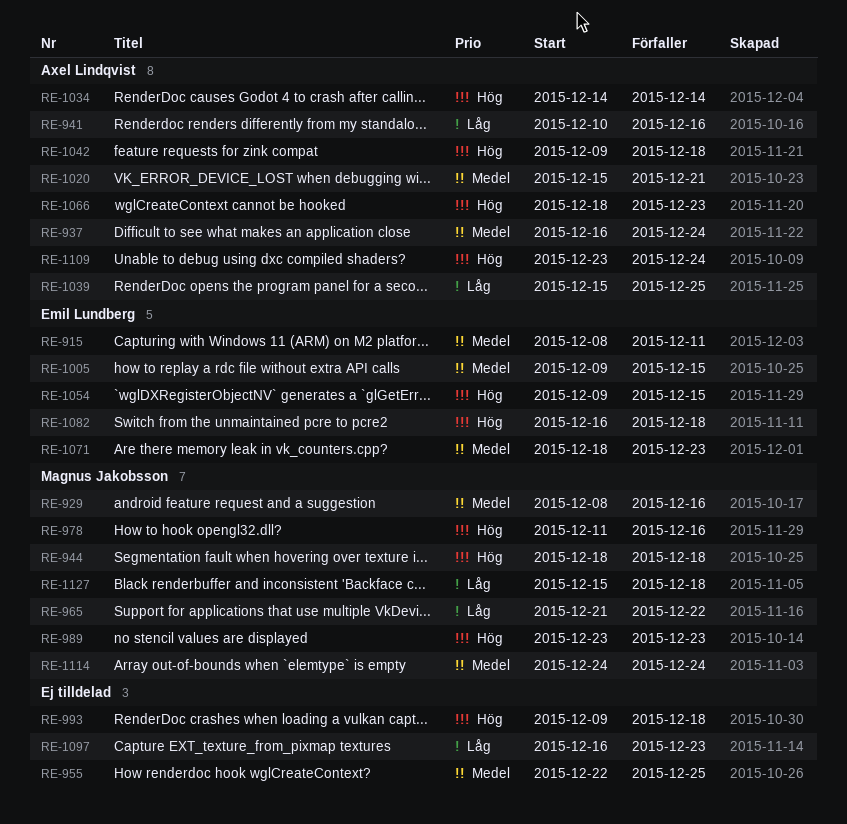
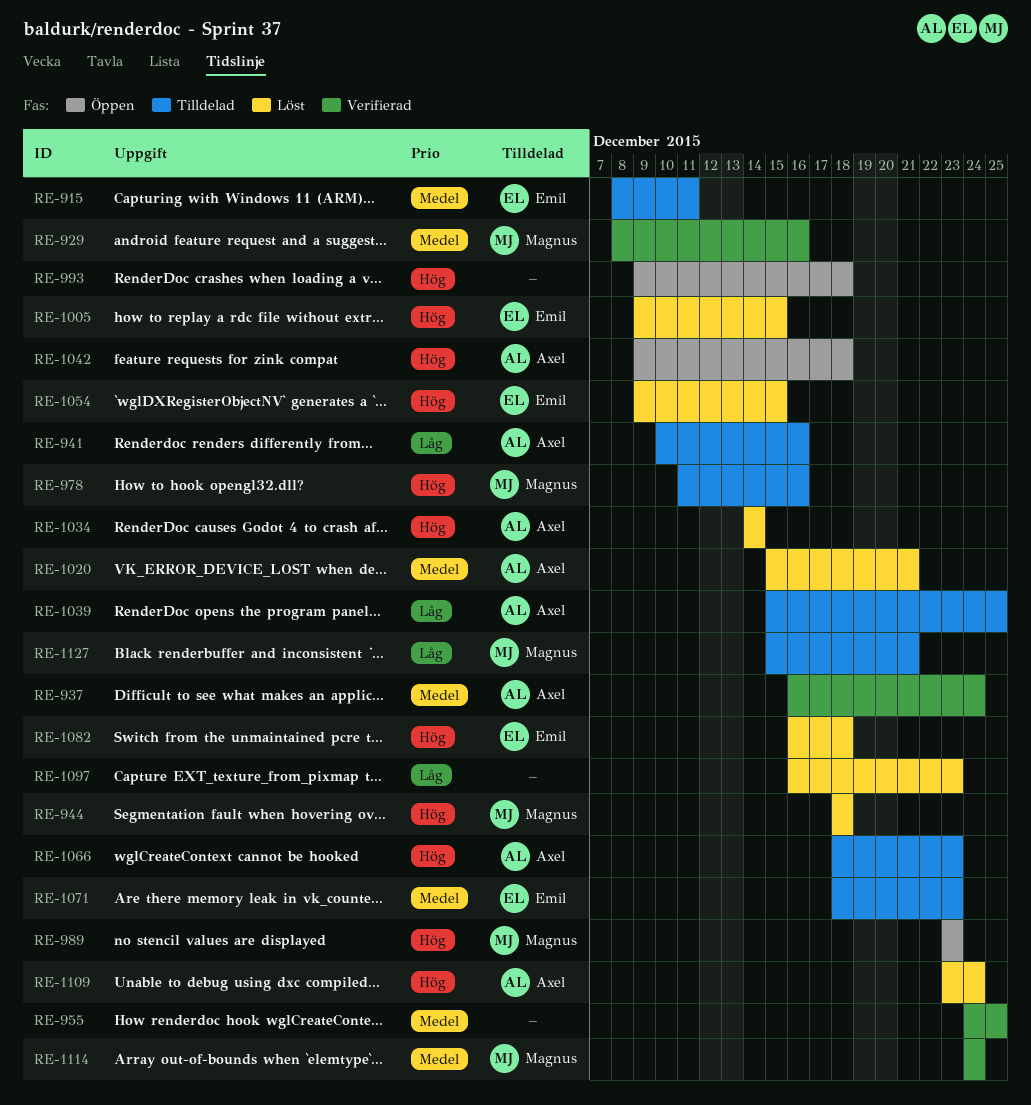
RE-955, start: Dec 22 -> Dec 24
RE-965: present -> none
RE-1005, priority: Medel -> Hög
RE-1127, due: Dec 18 -> Dec 21

